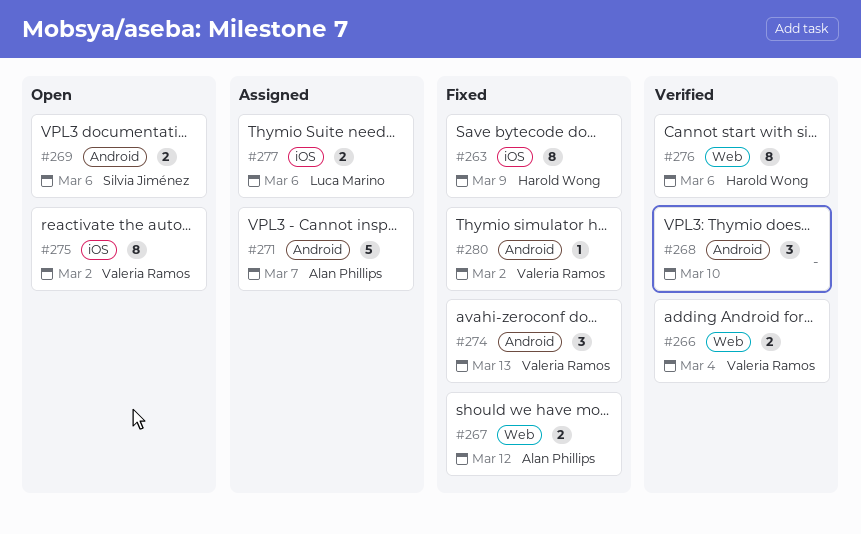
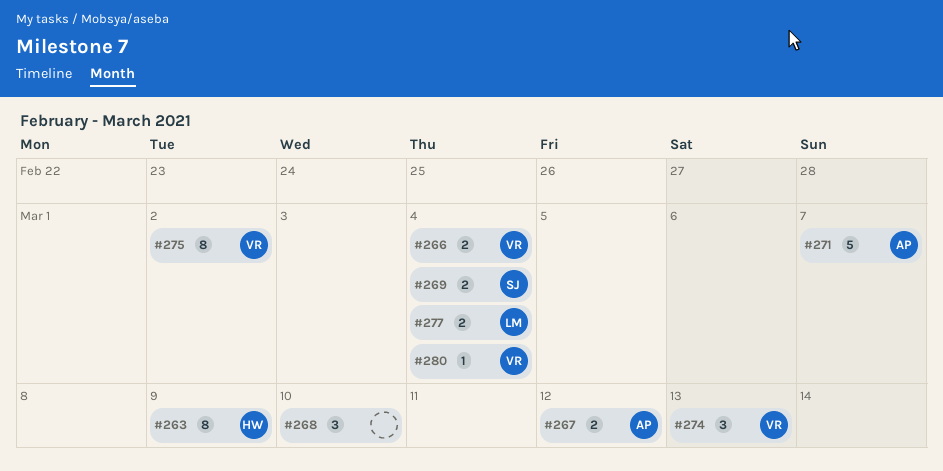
#269, due: Mar 6 -> Mar 4
#276: present -> none
#277, due: Mar 6 -> Mar 4
#280, due: Mar 2 -> Mar 4

